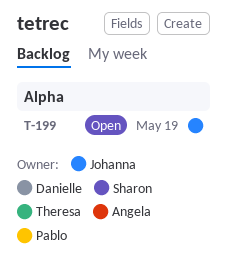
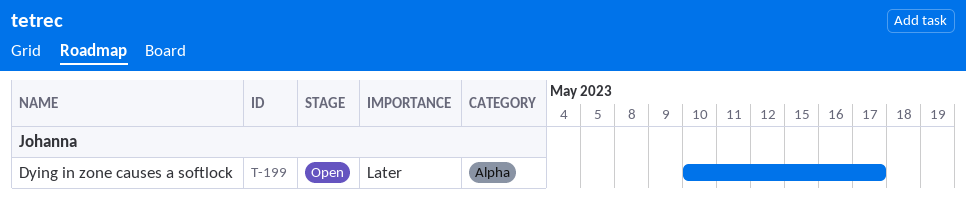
T-199, due: May 19 -> May 17

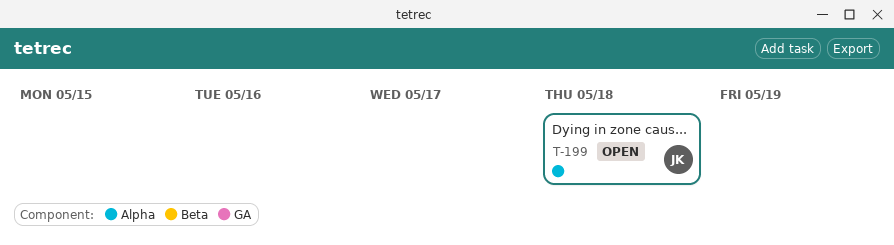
T-199, due: May 17 -> May 18

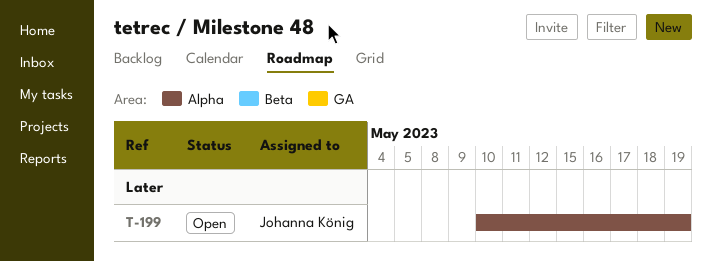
T-199, due: May 18 -> May 19

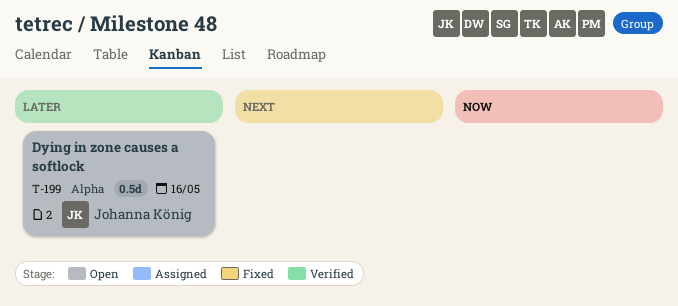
T-199, due: May 19 -> May 16

